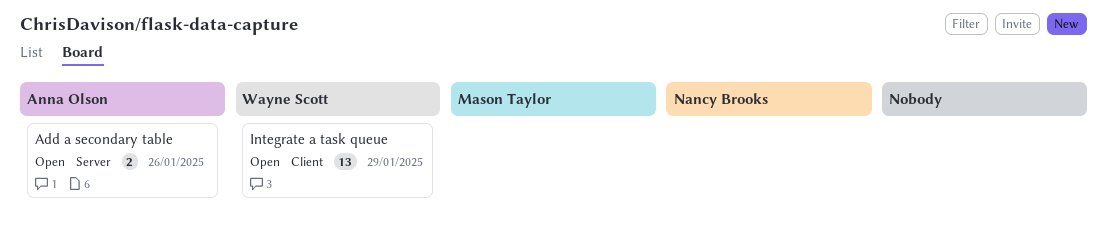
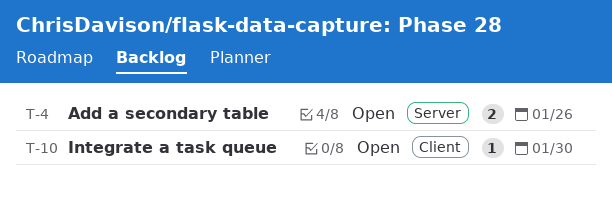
Integrate a task queue, estimate: 13 -> 1
Integrate a task queue, due: Jan 29 -> Jan 30

